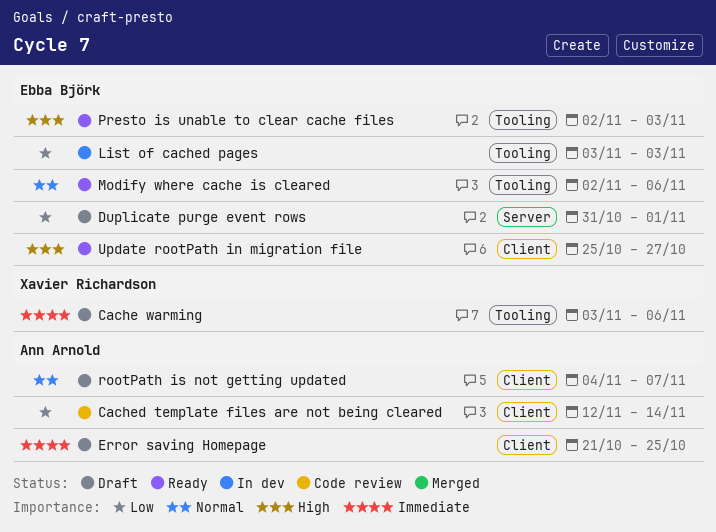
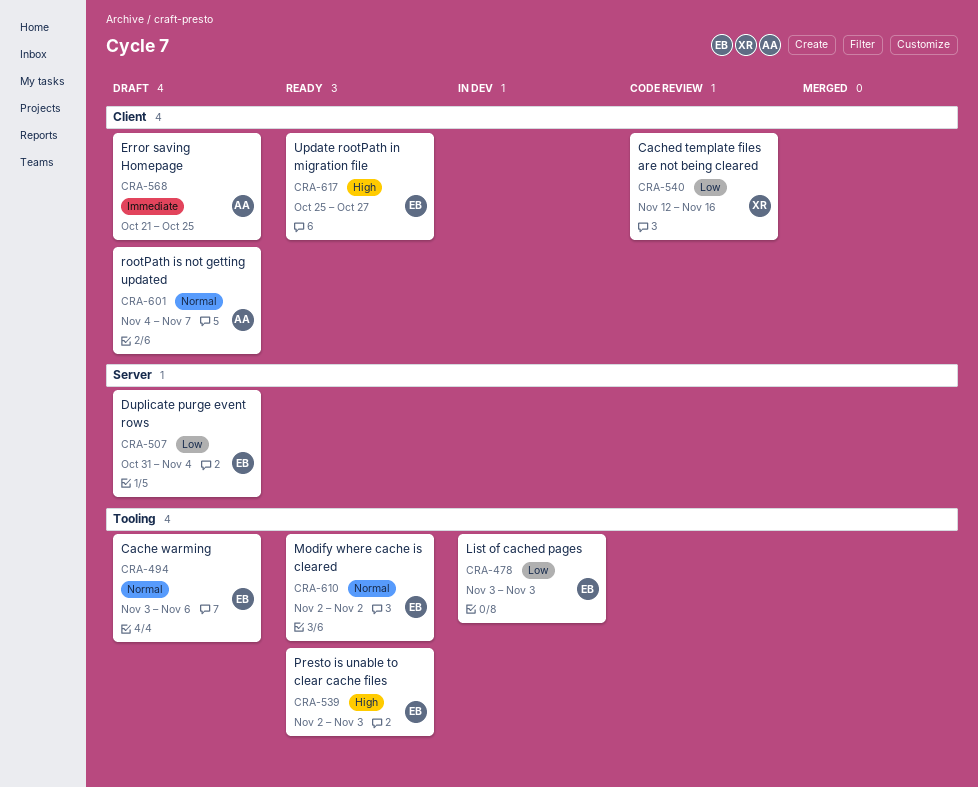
Cache warming, owner: Xavier Richardson -> Ebba Björk
Cache warming, priority: Immediate -> Normal
Cached template files are not being cleared, owner: Ann Arnold -> Xavier Richardson
Cached template files are not being cleared, due: Nov 14 -> Nov 16
Duplicate purge event rows, due: Nov 1 -> Nov 4
Modify where cache is cleared, due: Nov 6 -> Nov 2

